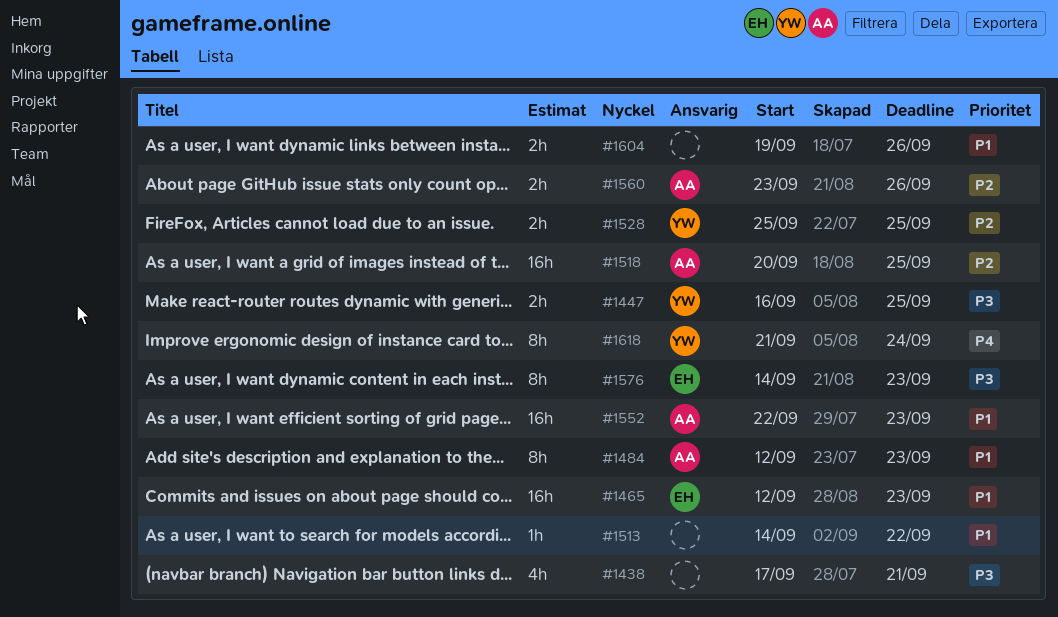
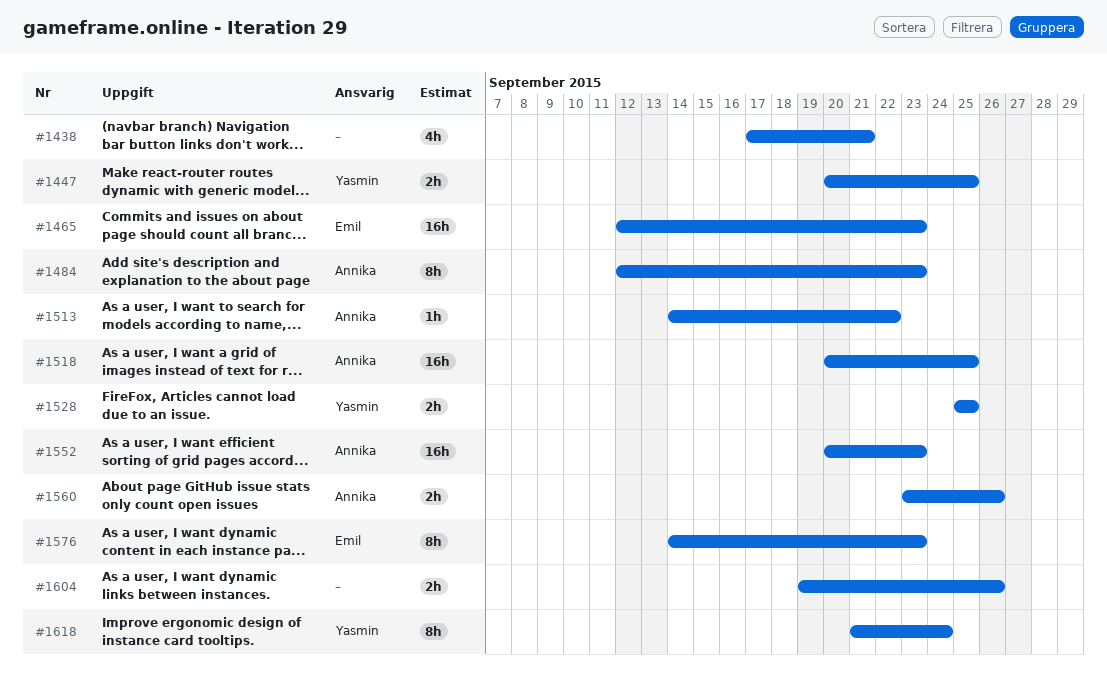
#1447, start: Sep 16 -> Sep 20
#1513, owner: none -> Annika
#1552, start: Sep 22 -> Sep 20

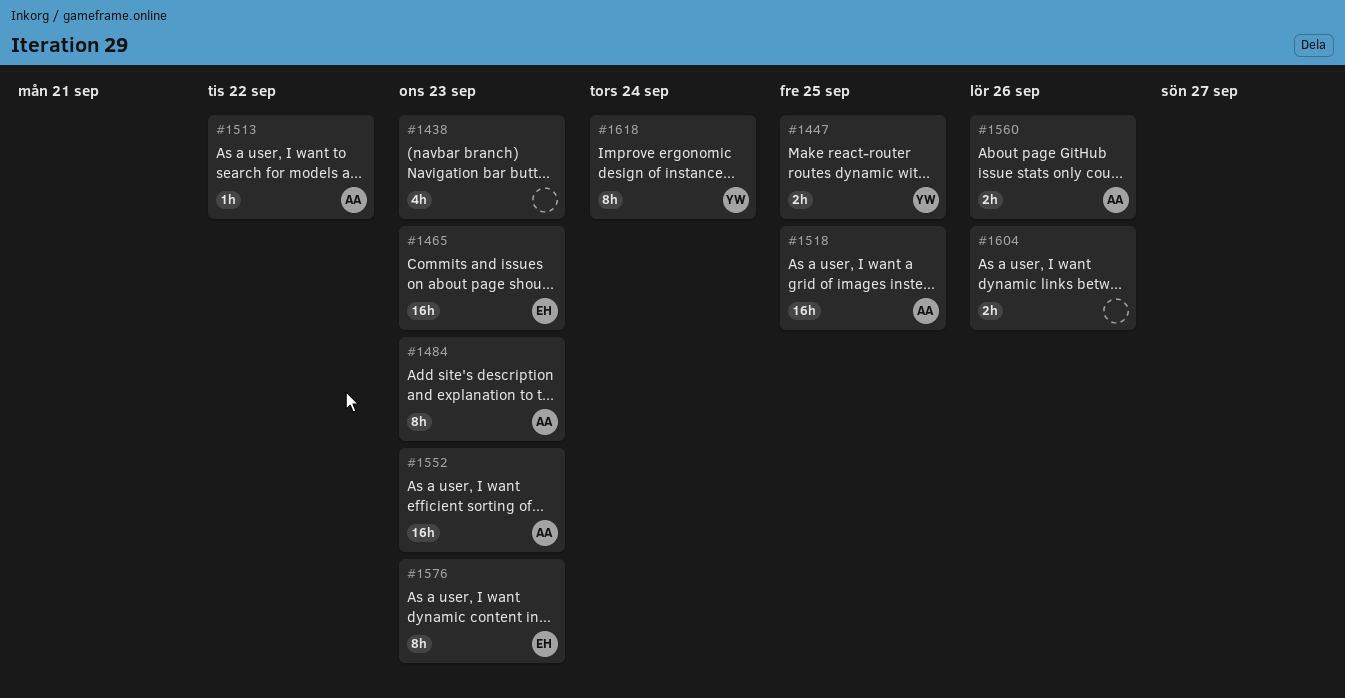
#1438, due: Sep 21 -> Sep 23
#1528: present -> none

